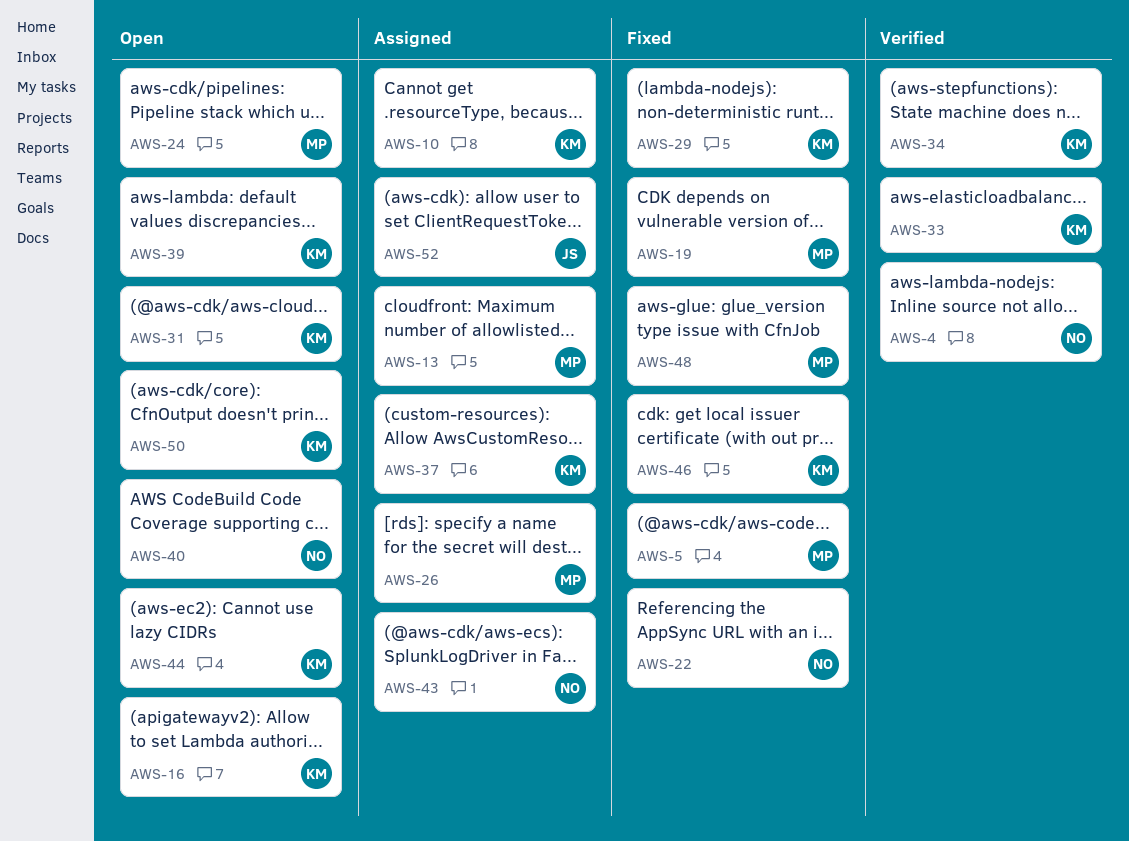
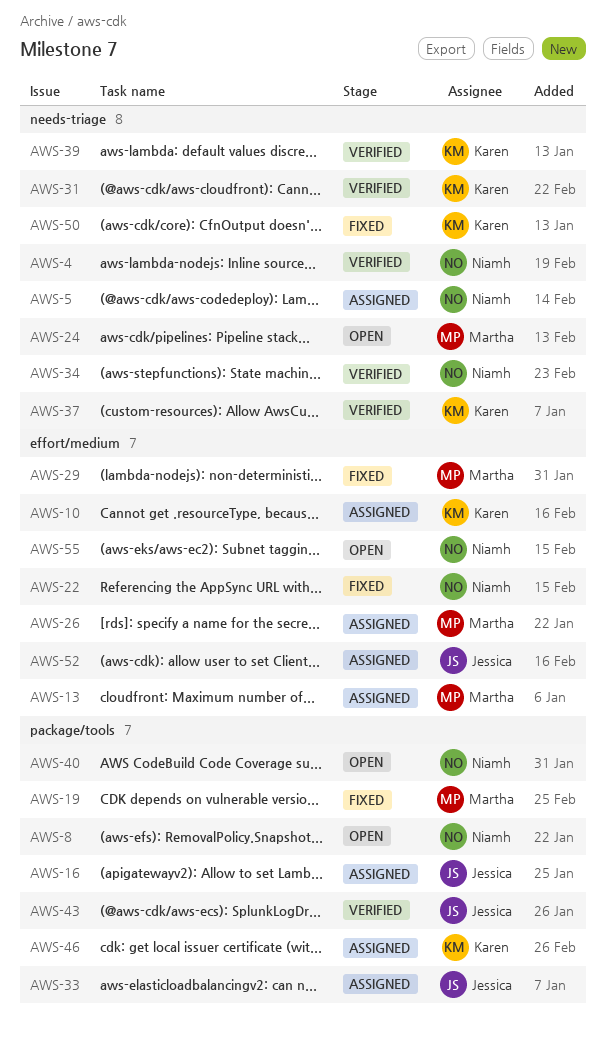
AWS-5, status: Fixed -> Assigned
AWS-5, owner: Martha -> Niamh
AWS-8: none -> present
AWS-16, status: Open -> Assigned
AWS-16, owner: Karen -> Jessica
AWS-29, owner: Karen -> Martha
AWS-31, status: Open -> Verified
AWS-33, status: Verified -> Assigned
AWS-33, owner: Karen -> Jessica
AWS-34, owner: Karen -> Niamh
AWS-37, status: Assigned -> Verified
AWS-39, status: Open -> Verified
AWS-43, status: Assigned -> Verified
AWS-43, owner: Niamh -> Jessica
AWS-44: present -> none
AWS-46, status: Fixed -> Assigned
AWS-48: present -> none
AWS-50, status: Open -> Fixed
AWS-55: none -> present

